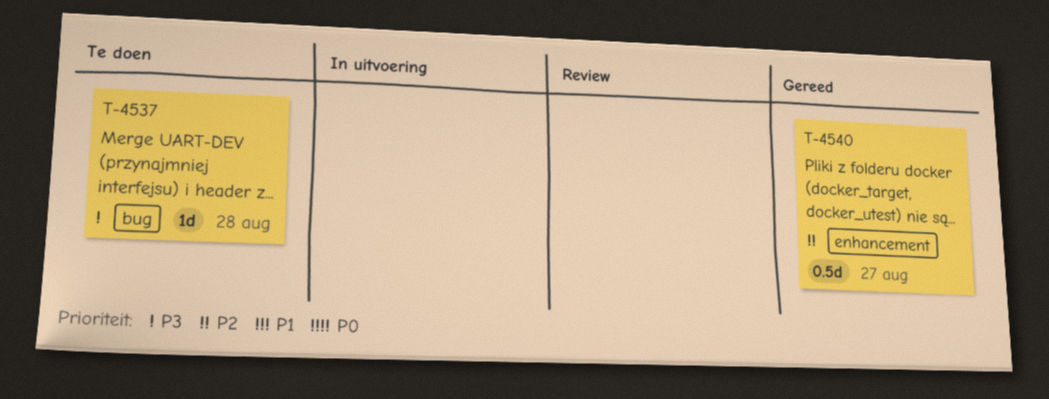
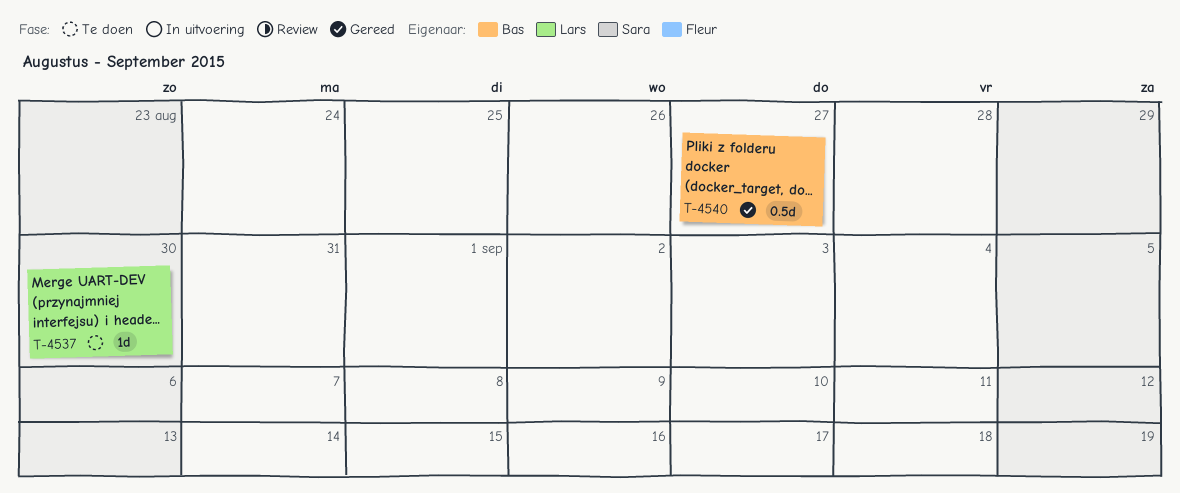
T-4537, due: Aug 28 -> Aug 30

